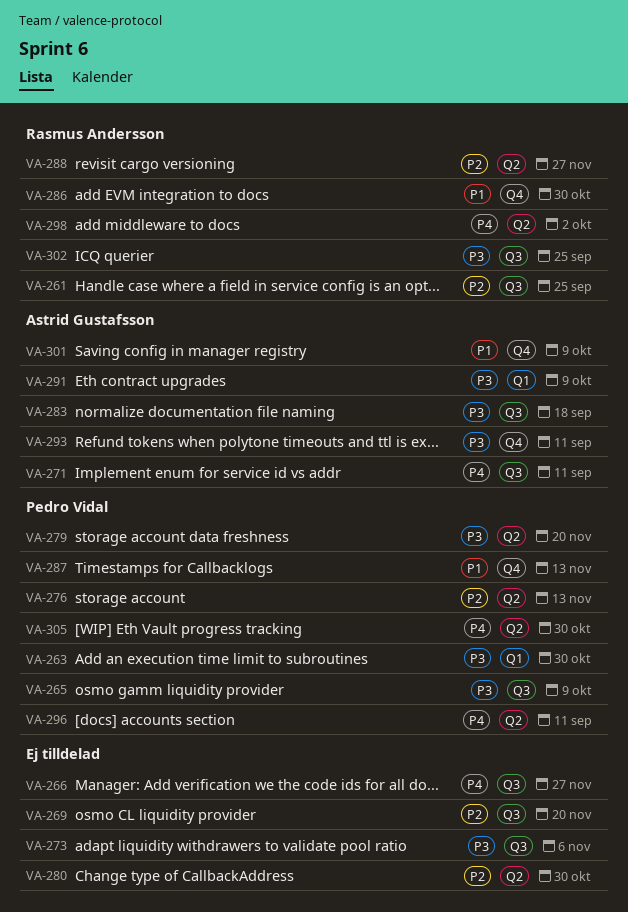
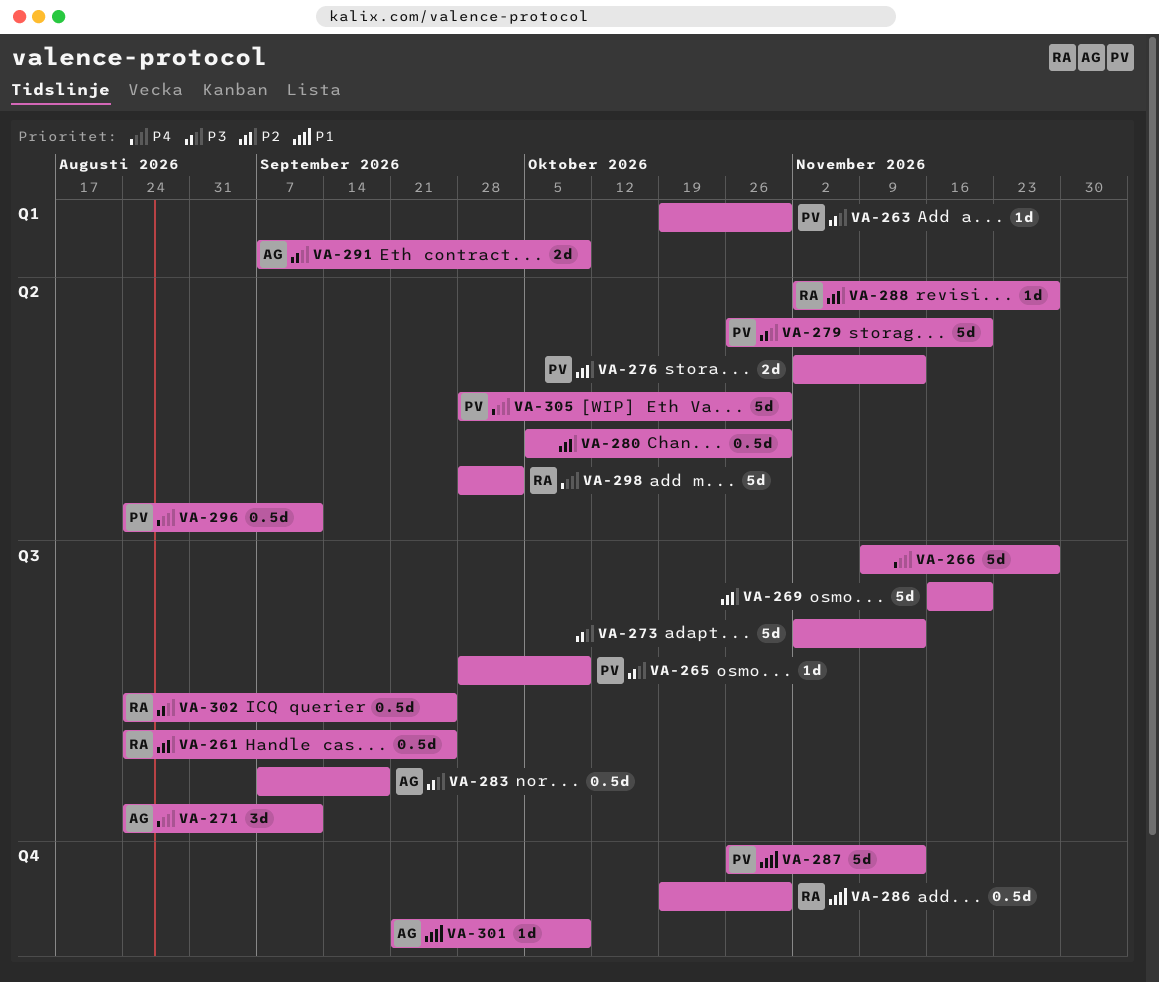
VA-273, due: Nov 6 -> Nov 13
VA-293: present -> none

